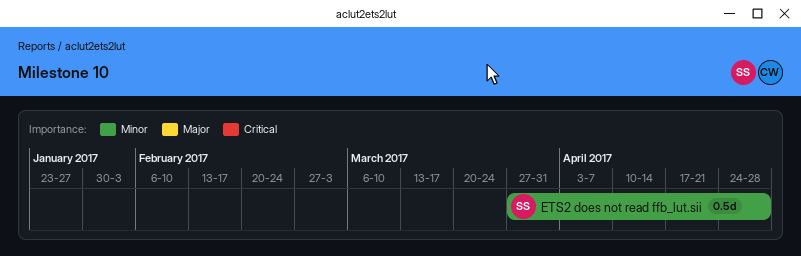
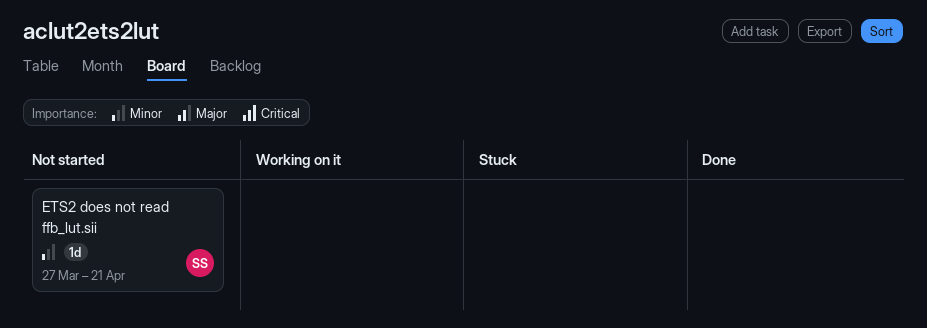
ETS2 does not read ffb_lut.sii, estimate: 0.5d -> 1d
ETS2 does not read ffb_lut.sii, due: Apr 28 -> Apr 21

